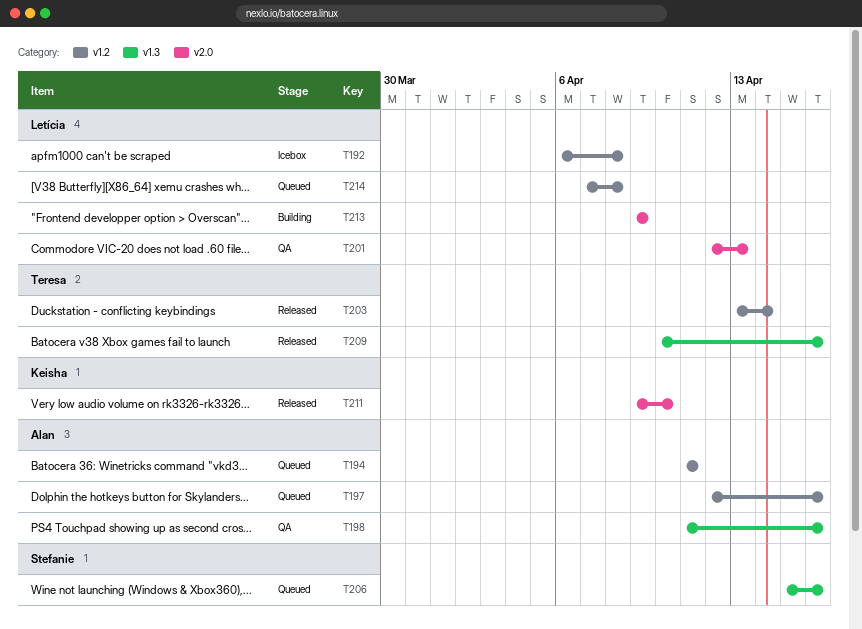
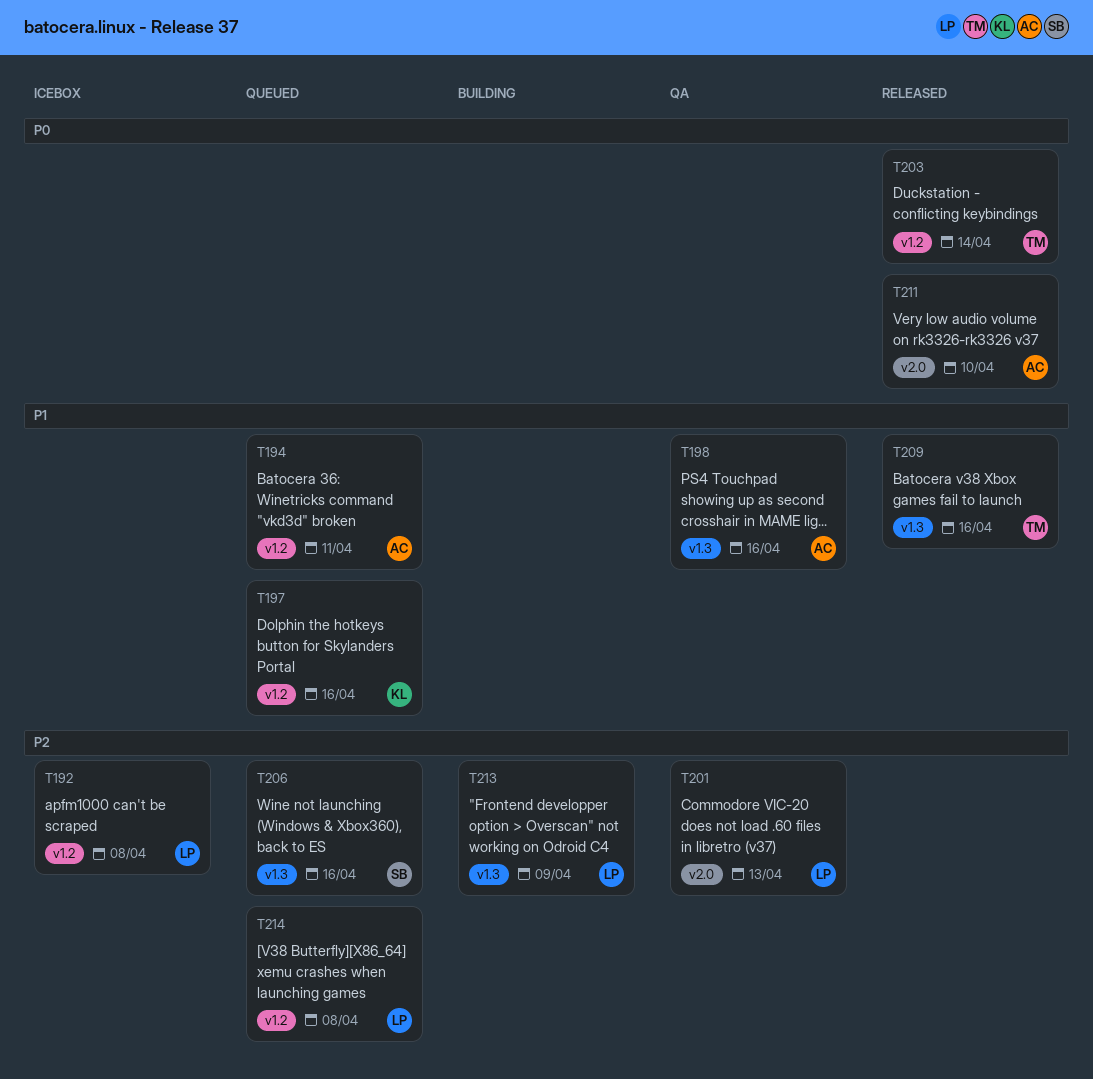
T197, owner: Alan -> Keisha
T211, owner: Keisha -> Alan
T213, label: v2.0 -> v1.3

